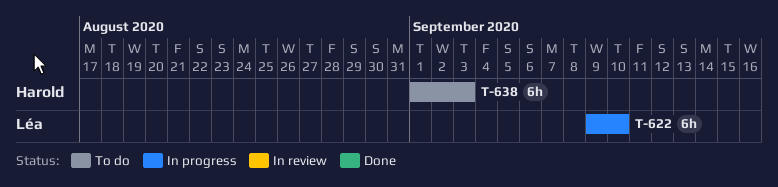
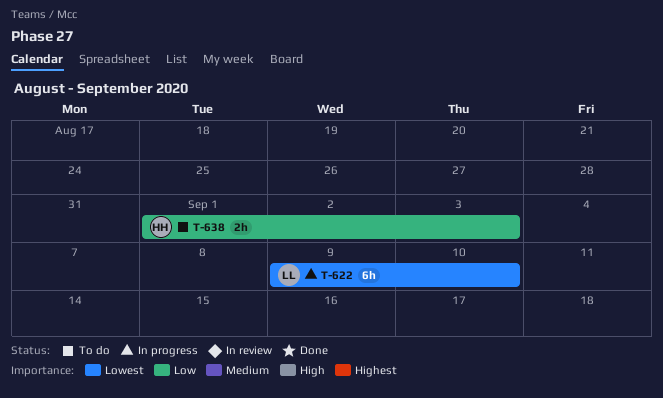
T-638, estimate: 6h -> 2h

